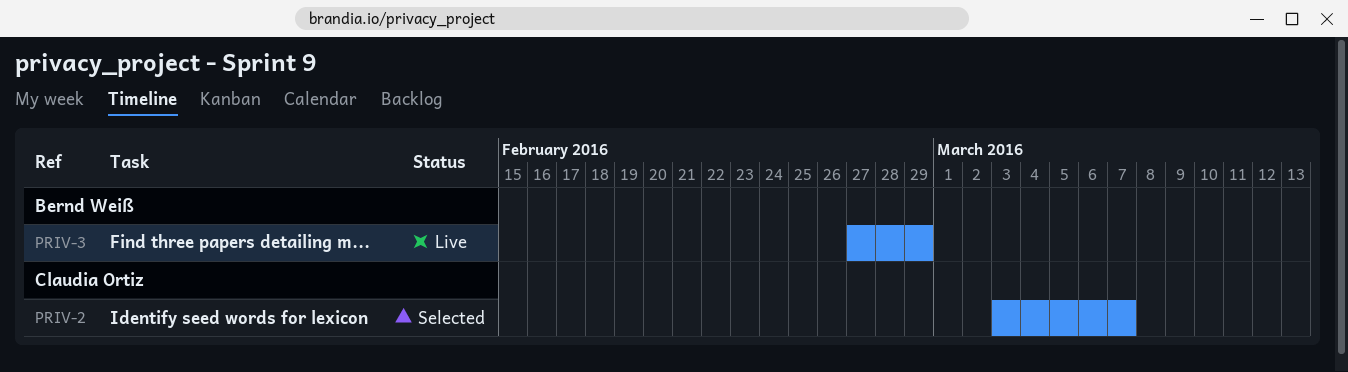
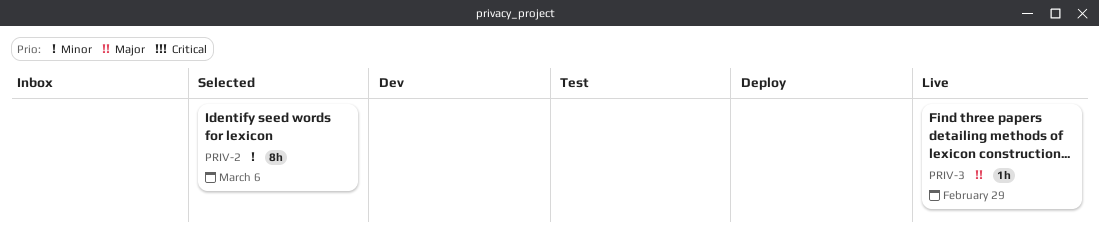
PRIV-2, due: Mar 7 -> Mar 6

